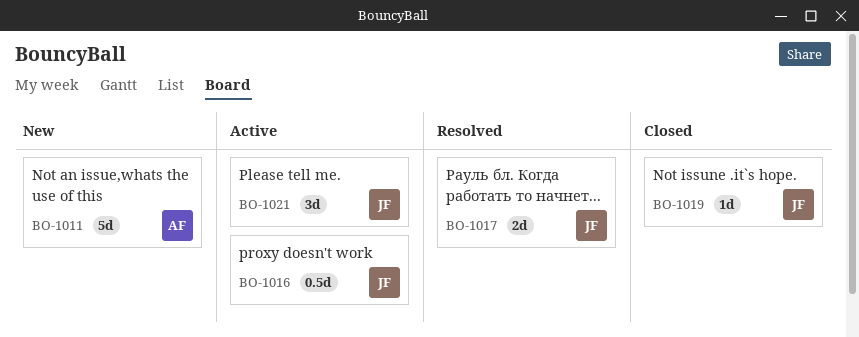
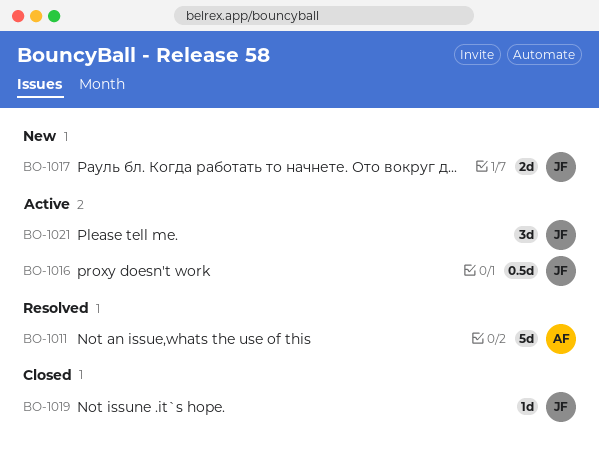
BO-1011, status: New -> Resolved
BO-1017, status: Resolved -> New

